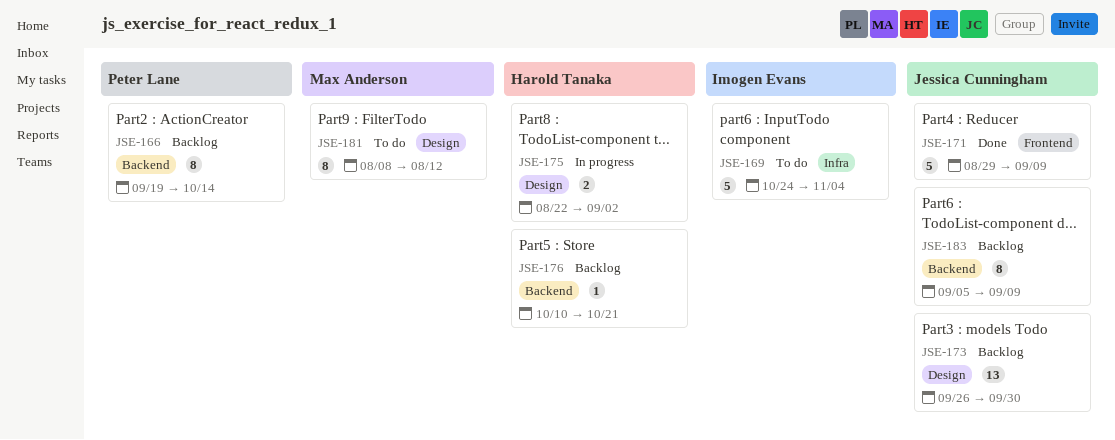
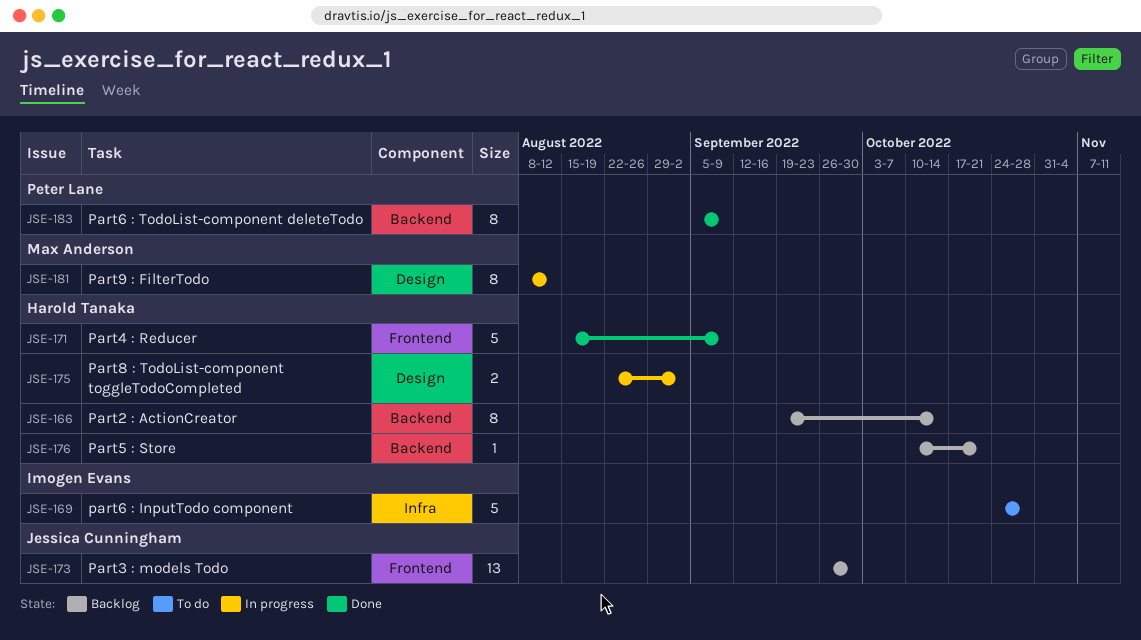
JSE-166, owner: Peter Lane -> Harold Tanaka
JSE-169, due: Nov 4 -> Oct 28
JSE-171, owner: Jessica Cunningham -> Harold Tanaka
JSE-171, start: Aug 29 -> Aug 15
JSE-173, label: Design -> Frontend
JSE-181, status: To do -> In progress
JSE-183, status: Backlog -> Done
JSE-183, owner: Jessica Cunningham -> Peter Lane

